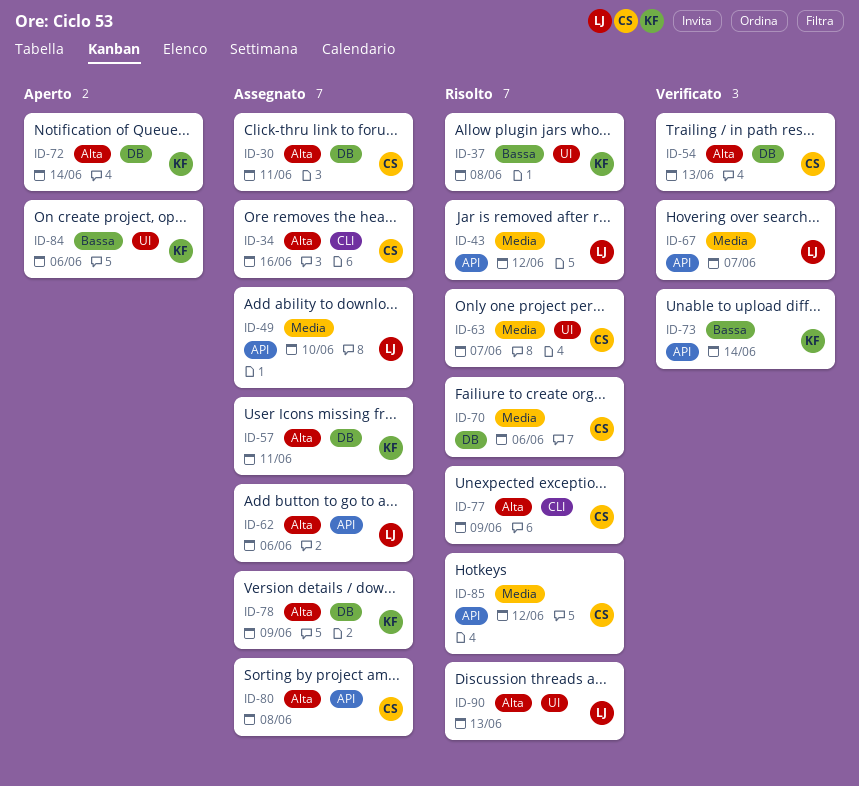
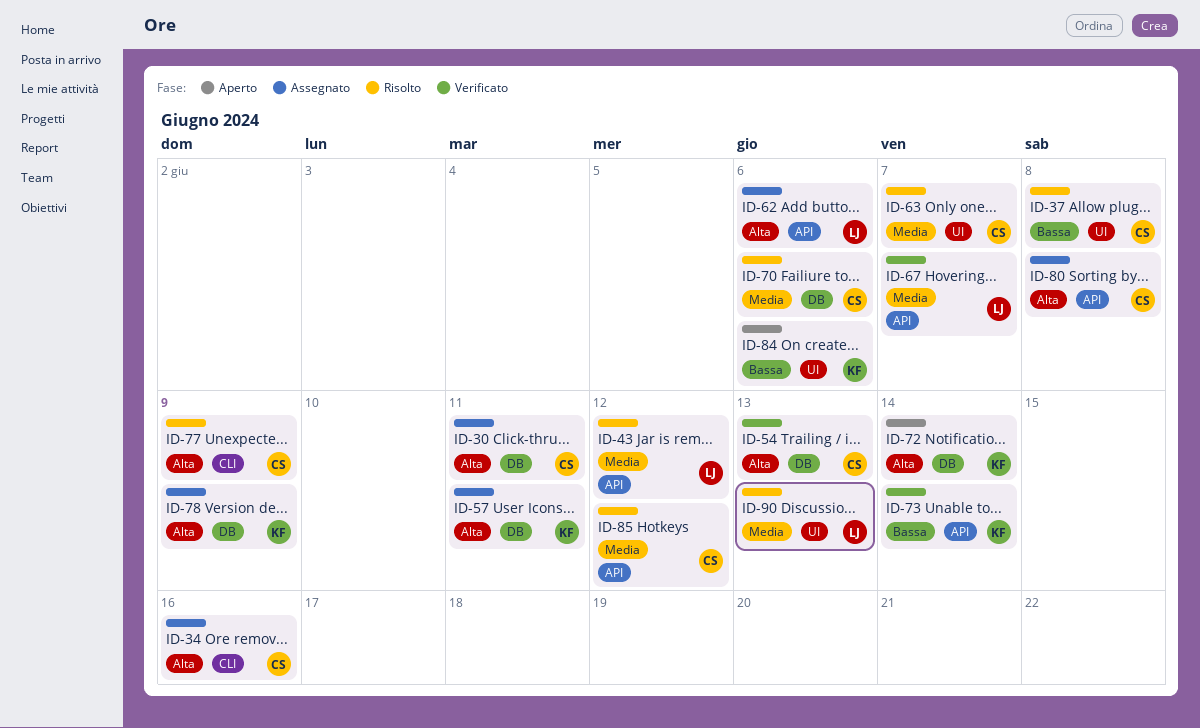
ID-37, owner: KF -> CS
ID-49: present -> none
ID-90, priority: Alta -> Media

